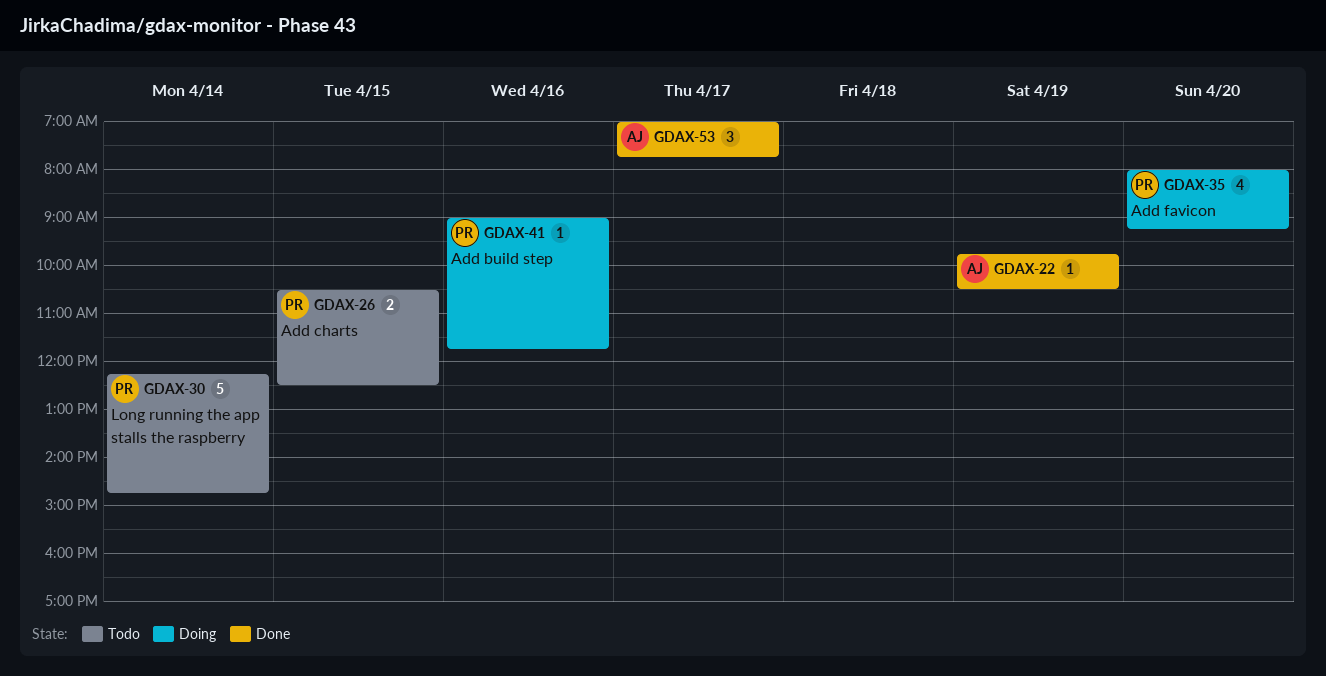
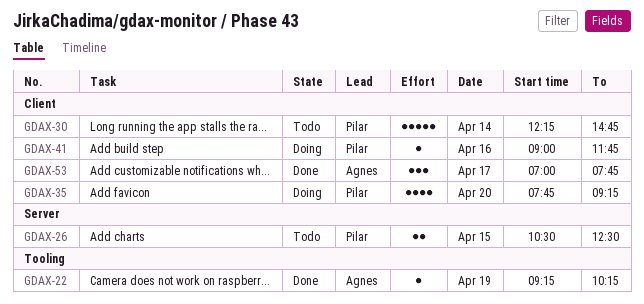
GDAX-22, begins: 09:45 -> 09:15
GDAX-22, ends: 10:30 -> 10:15
GDAX-35, begins: 08:00 -> 07:45

